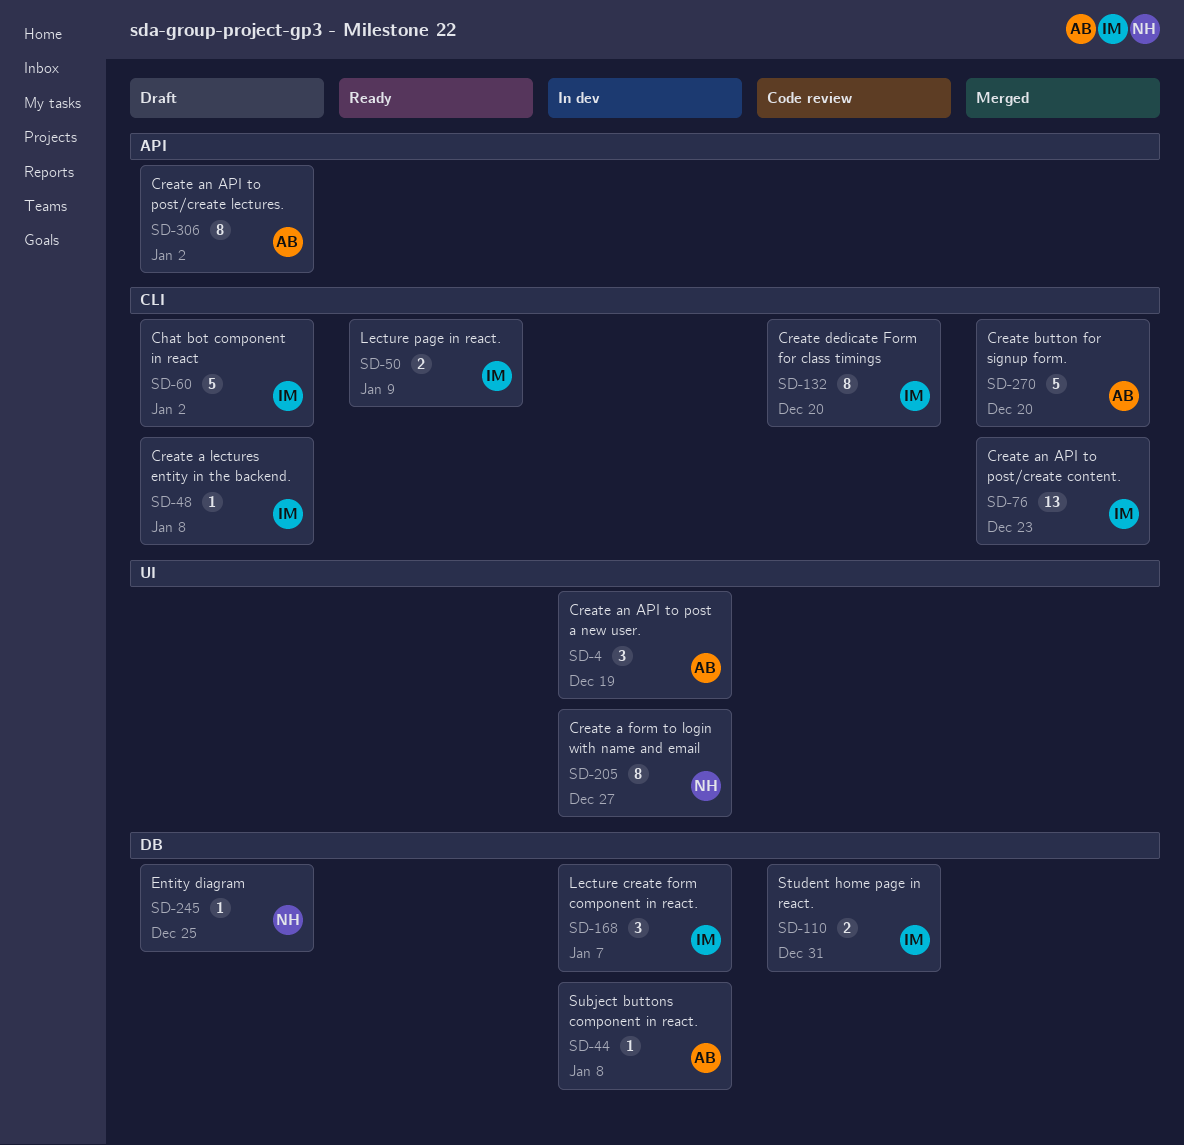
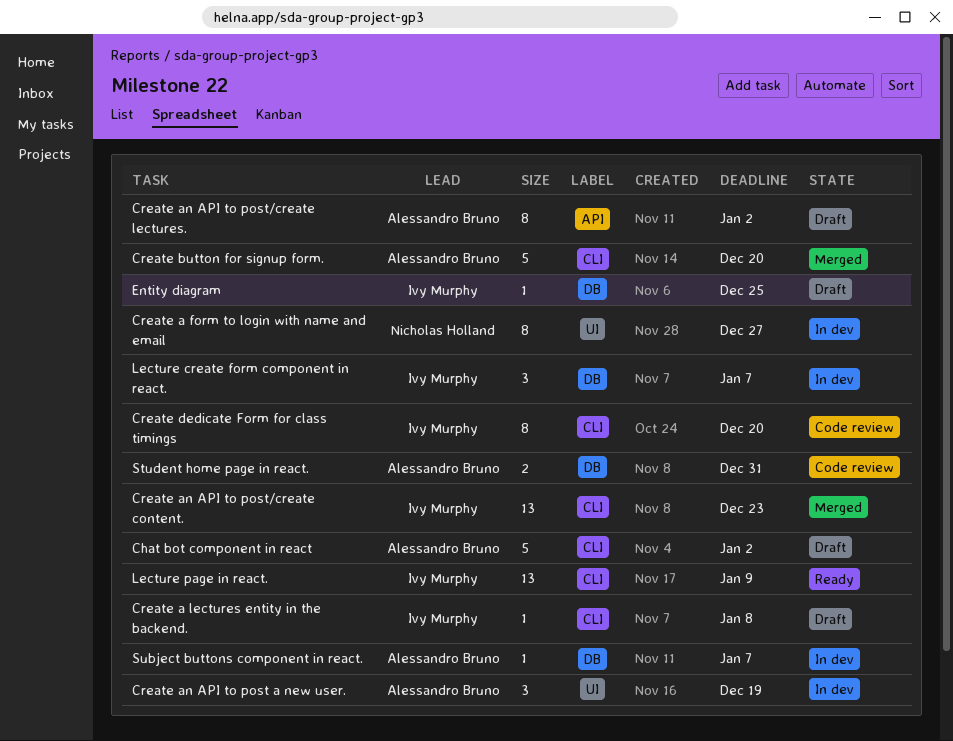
Chat bot component in react, owner: Ivy Murphy -> Alessandro Bruno
Entity diagram, owner: Nicholas Holland -> Ivy Murphy
Lecture page in react., estimate: 2 -> 13
Student home page in react., owner: Ivy Murphy -> Alessandro Bruno
Subject buttons component in react., due: Jan 8 -> Jan 7

